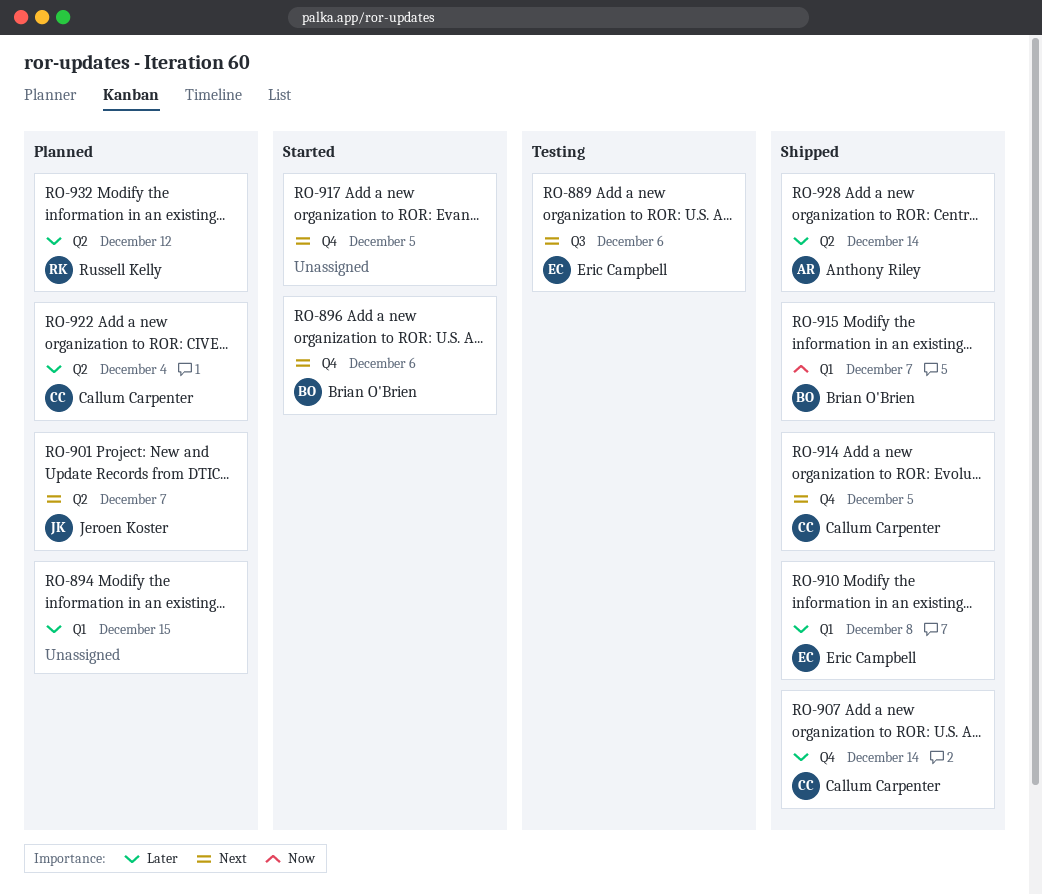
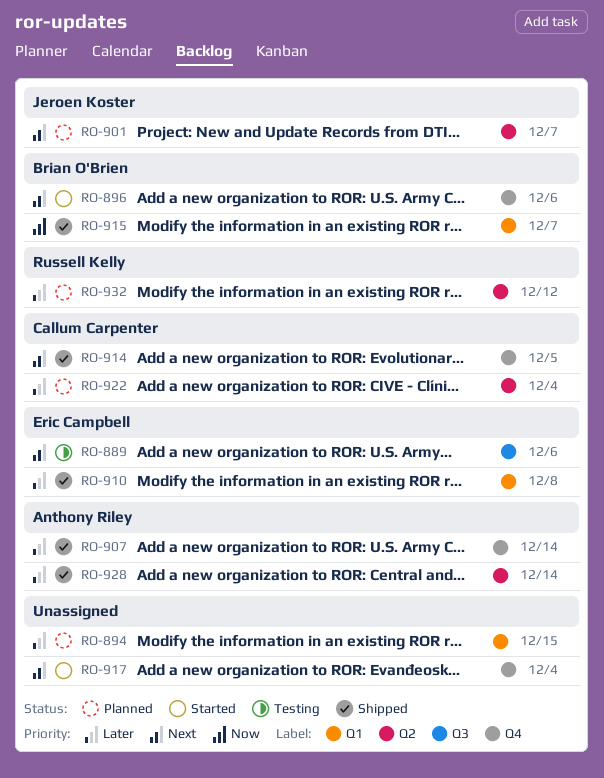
RO-907, owner: Callum Carpenter -> Anthony Riley
RO-917, due: Dec 5 -> Dec 4

